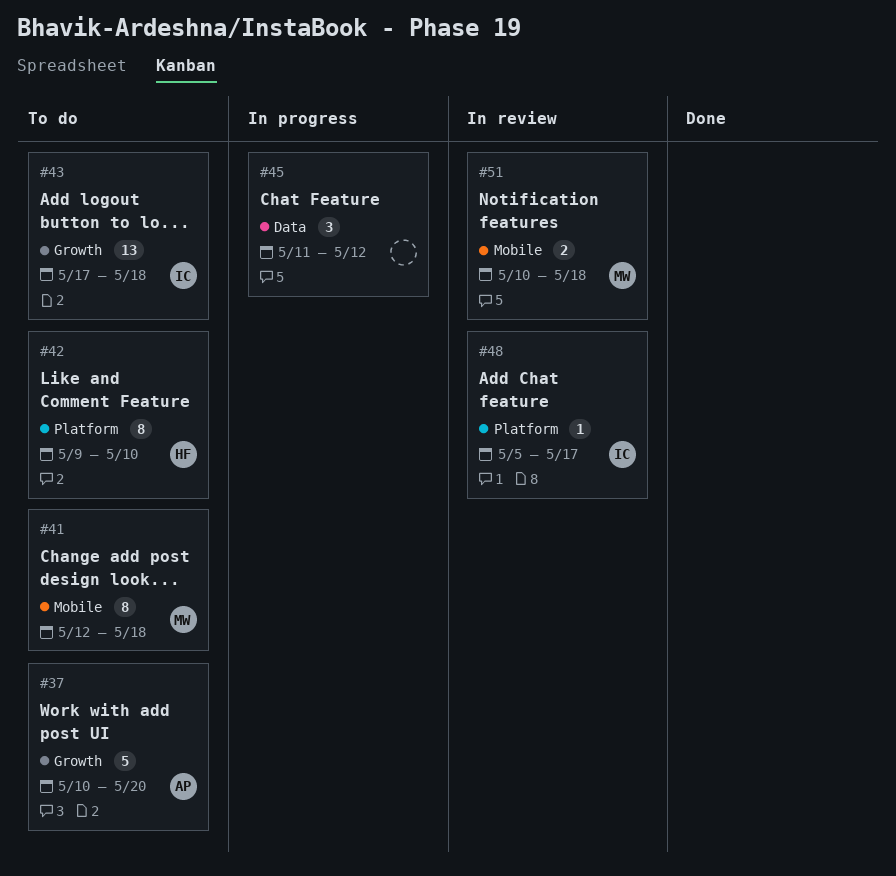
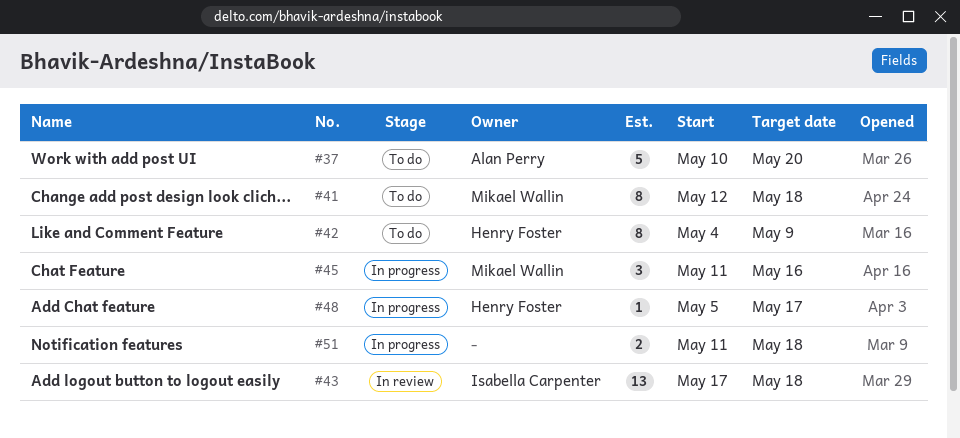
#42, start: May 9 -> May 4
#42, due: May 10 -> May 9
#43, status: To do -> In review
#45, owner: none -> Mikael Wallin
#45, due: May 12 -> May 16
#48, status: In review -> In progress
#48, owner: Isabella Carpenter -> Henry Foster
#51, status: In review -> In progress
#51, owner: Mikael Wallin -> none
#51, start: May 10 -> May 11

